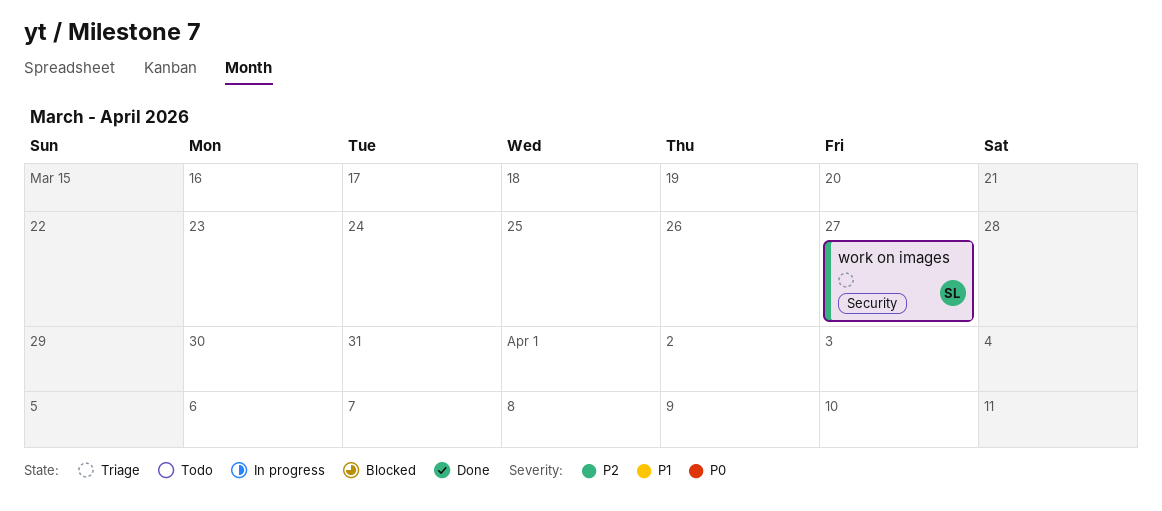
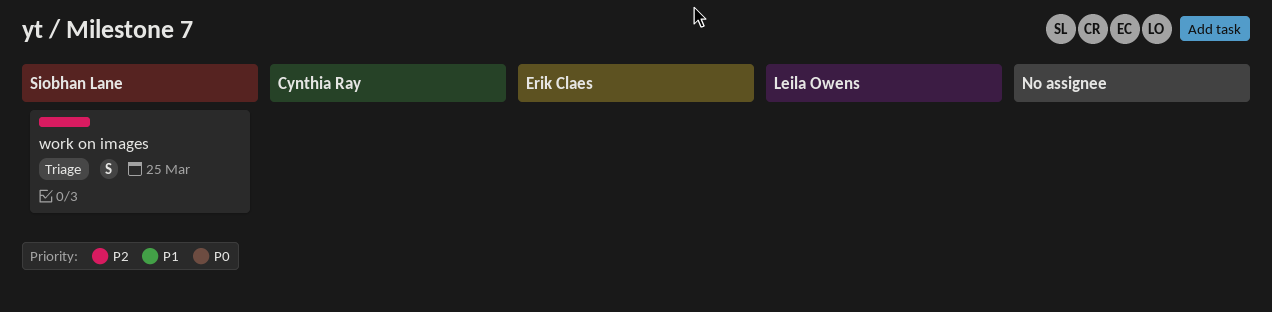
work on images, due: Mar 27 -> Mar 25

